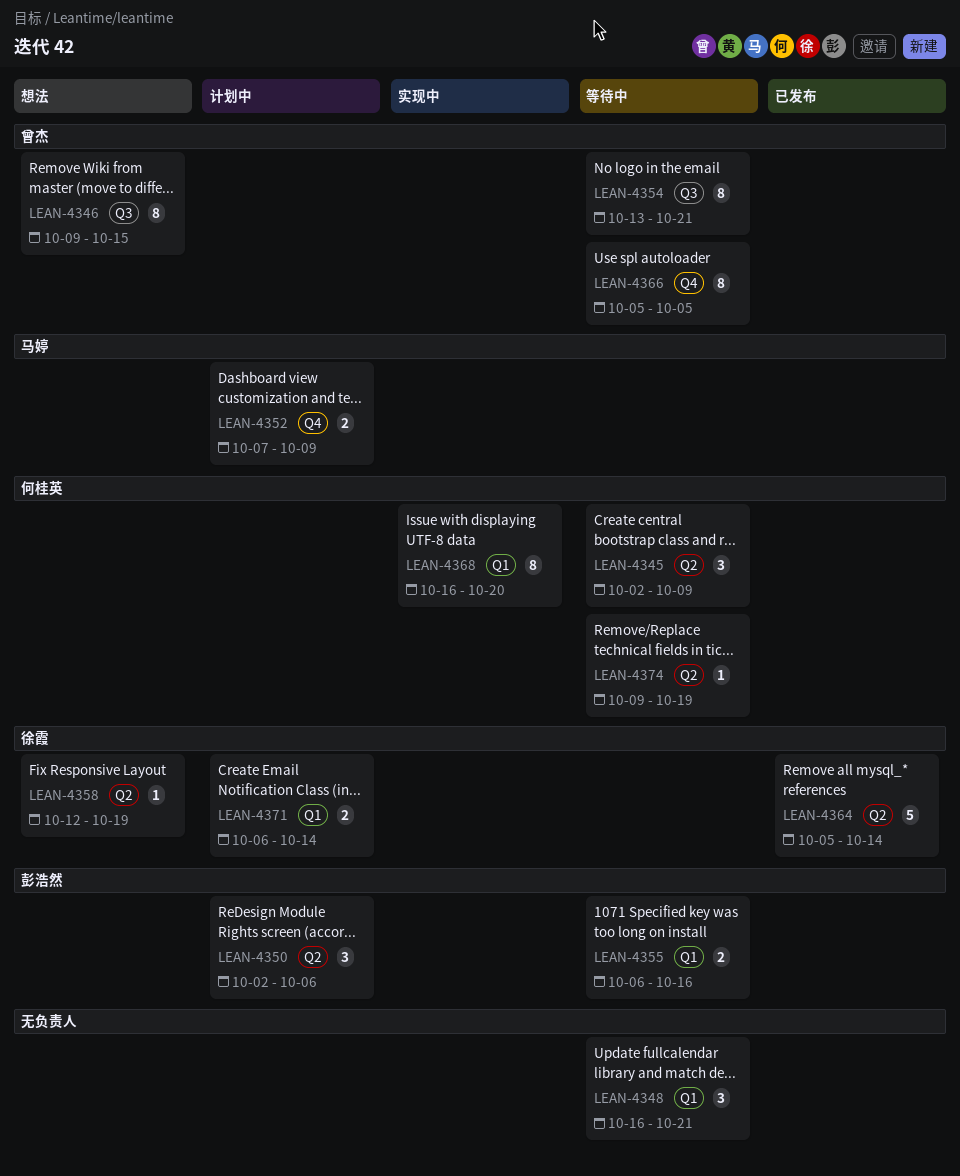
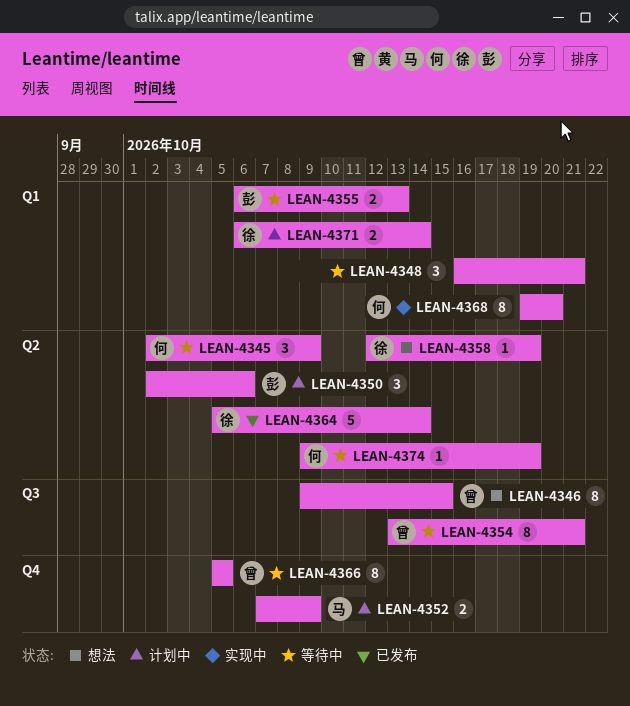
LEAN-4355, due: Oct 16 -> Oct 13
LEAN-4368, start: Oct 16 -> Oct 19

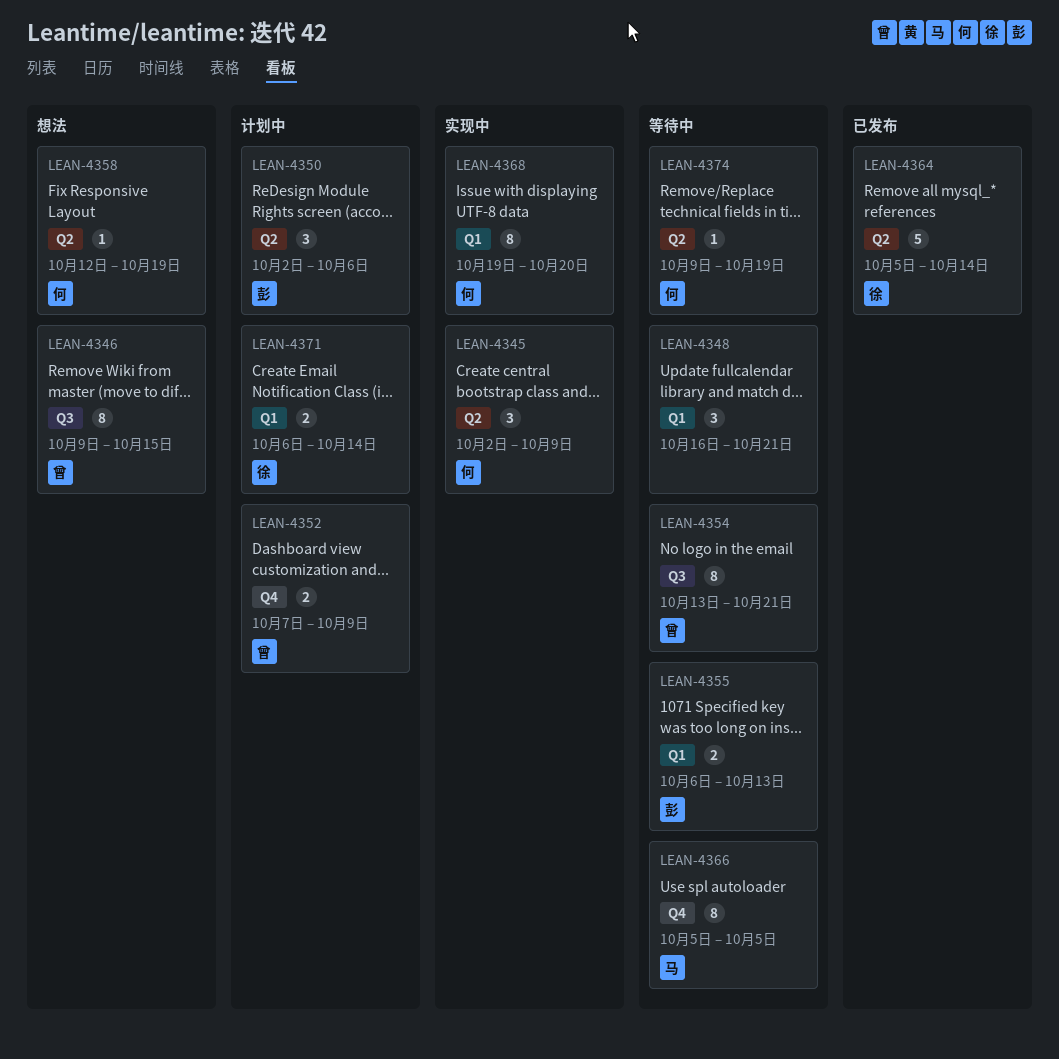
LEAN-4345, status: 等待中 -> 实现中
LEAN-4352, owner: 马 -> 曾
LEAN-4358, owner: 徐 -> 何
LEAN-4366, owner: 曾 -> 马

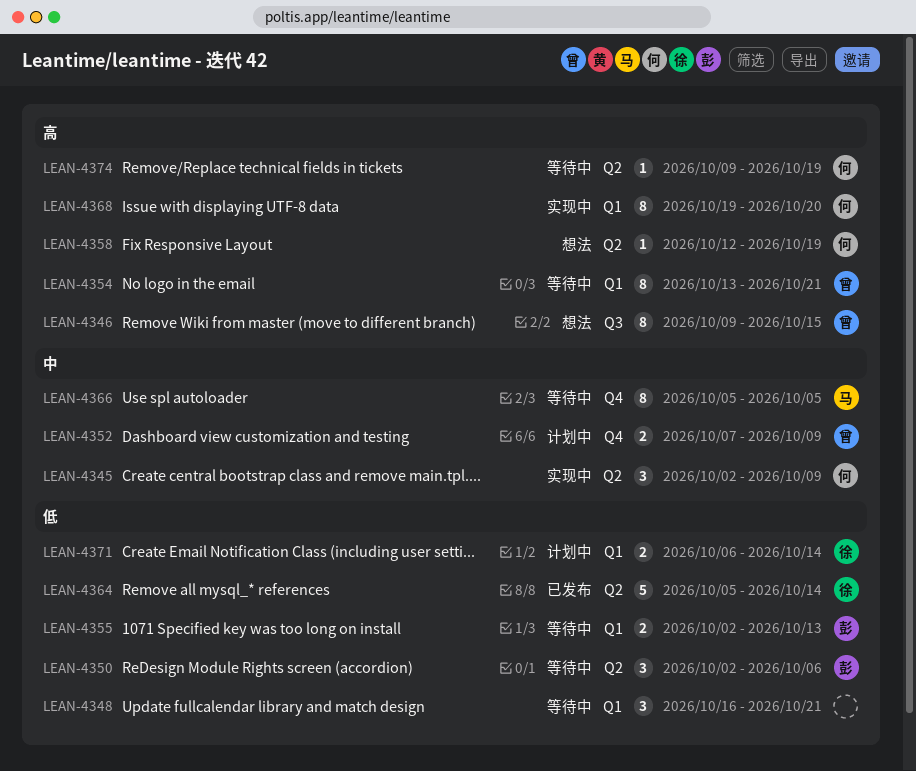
LEAN-4350, status: 计划中 -> 等待中
LEAN-4354, label: Q3 -> Q1
LEAN-4355, start: Oct 6 -> Oct 2

